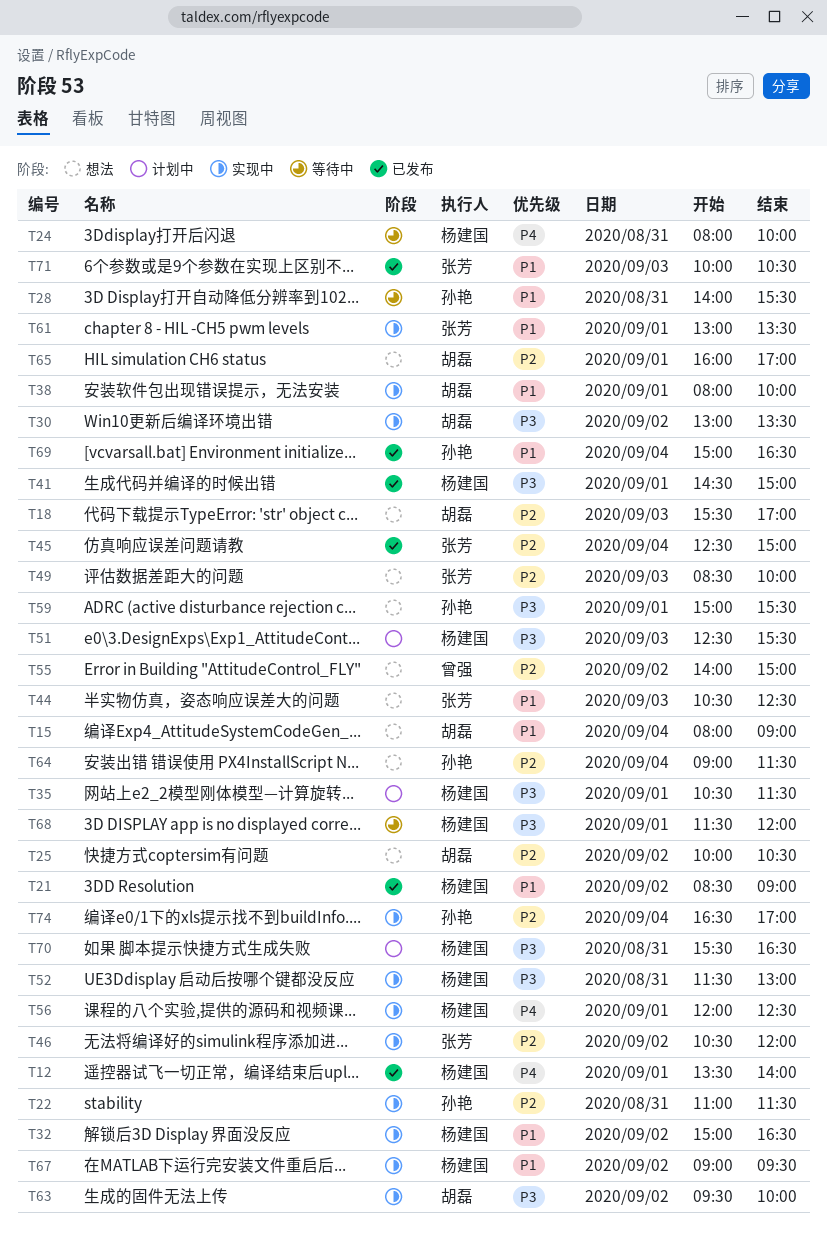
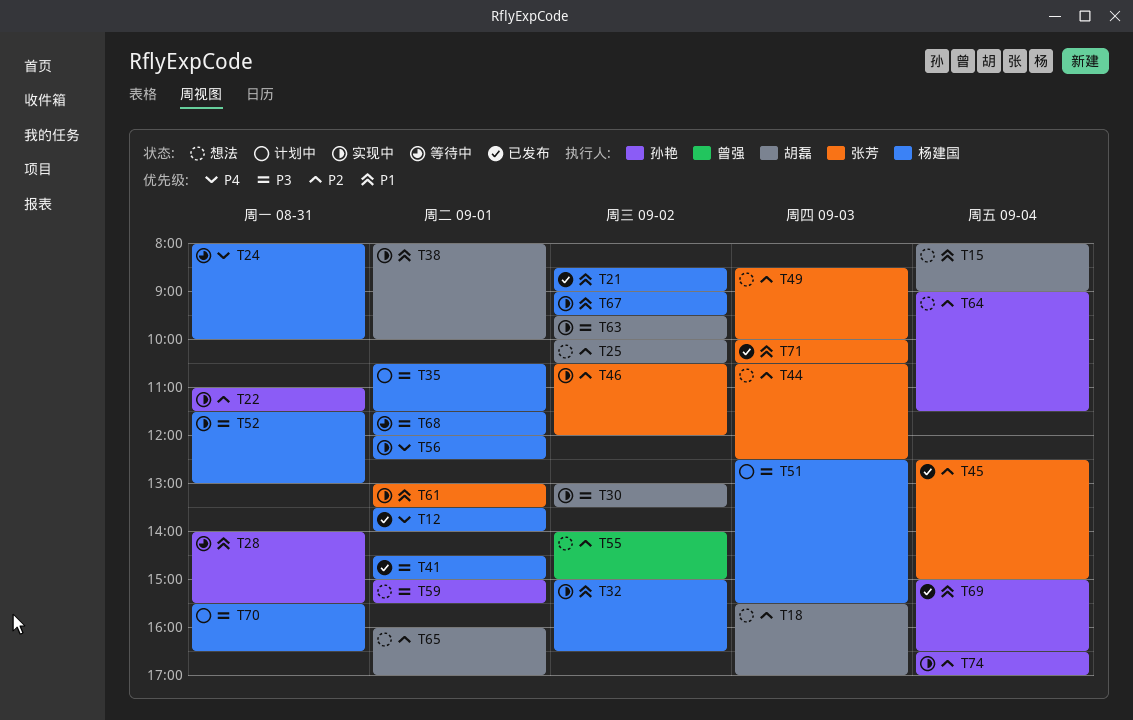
T44, priority: P1 -> P2

